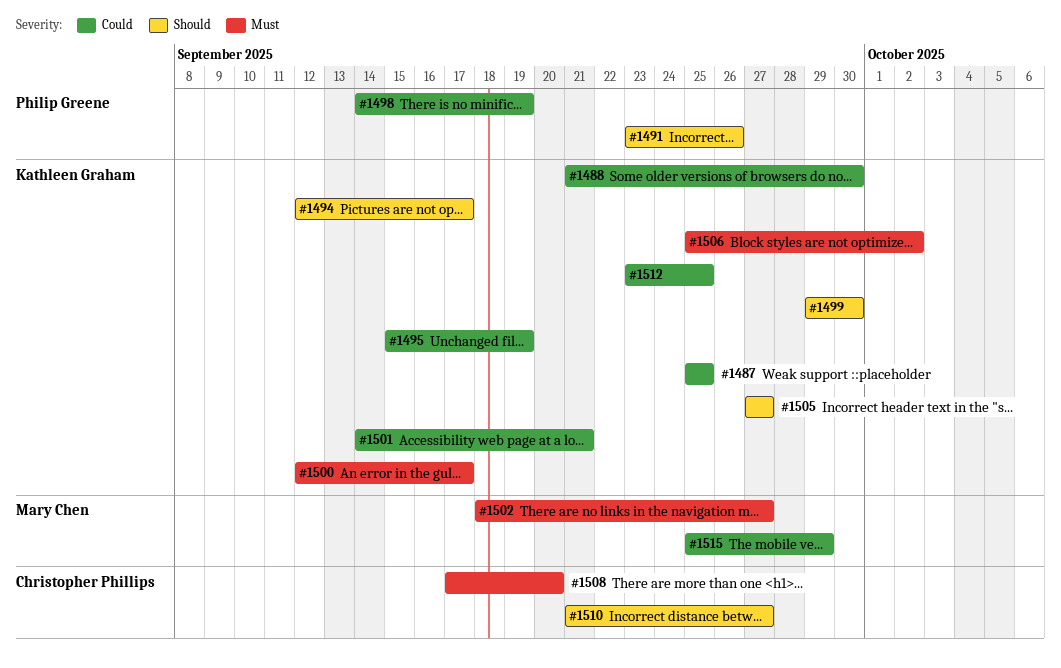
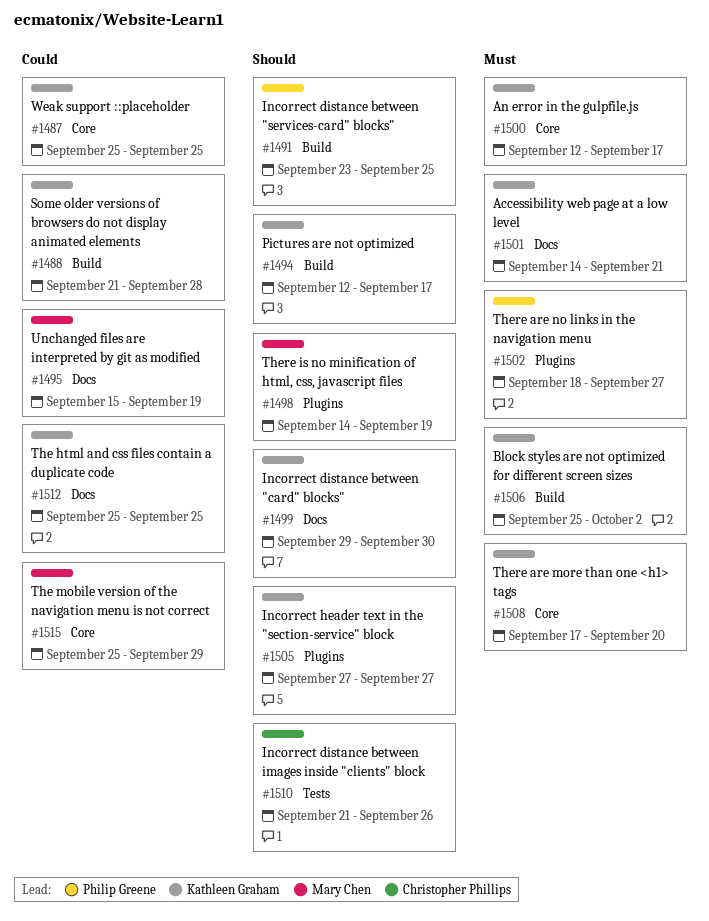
#1488, due: Sep 30 -> Sep 28
#1491, due: Sep 26 -> Sep 25
#1495, owner: Kathleen Graham -> Mary Chen
#1498, owner: Philip Greene -> Mary Chen
#1498, priority: Could -> Should
#1501, priority: Could -> Must
#1502, owner: Mary Chen -> Philip Greene
#1508, owner: Christopher Phillips -> Kathleen Graham
#1510, due: Sep 27 -> Sep 26
#1512, start: Sep 23 -> Sep 25

